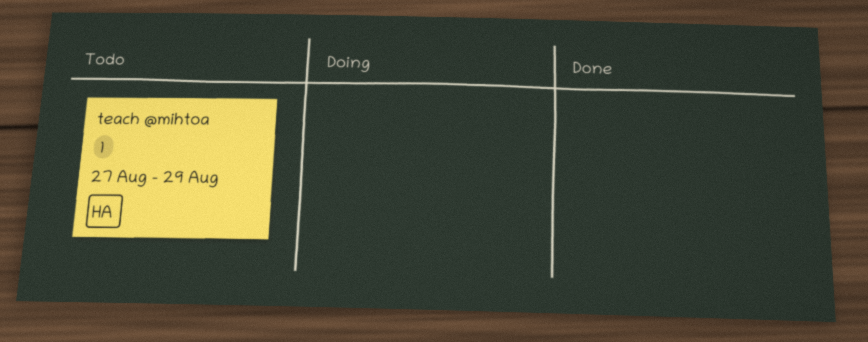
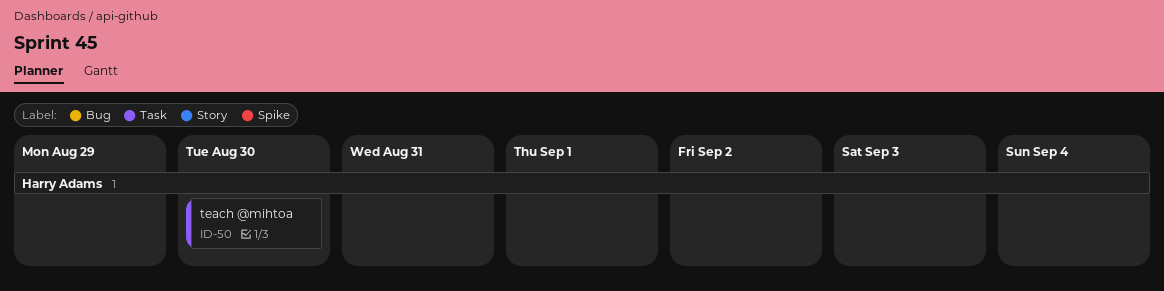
teach @mihtoa, due: Aug 29 -> Aug 30

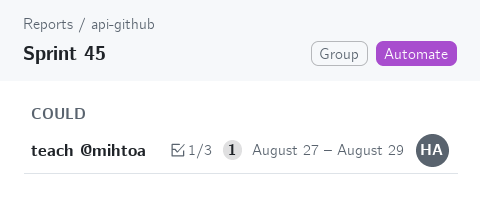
teach @mihtoa, due: Aug 30 -> Aug 29

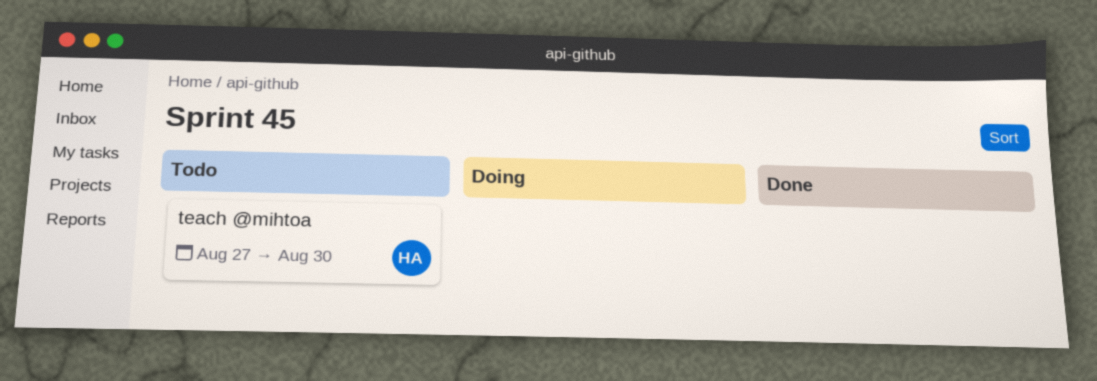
teach @mihtoa, due: Aug 29 -> Aug 30

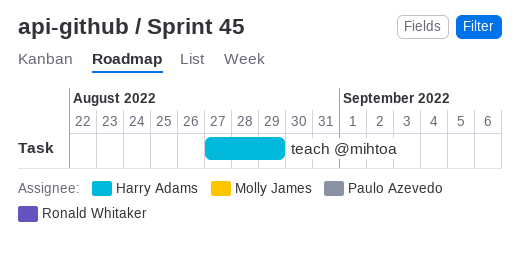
teach @mihtoa, due: Aug 30 -> Aug 29

